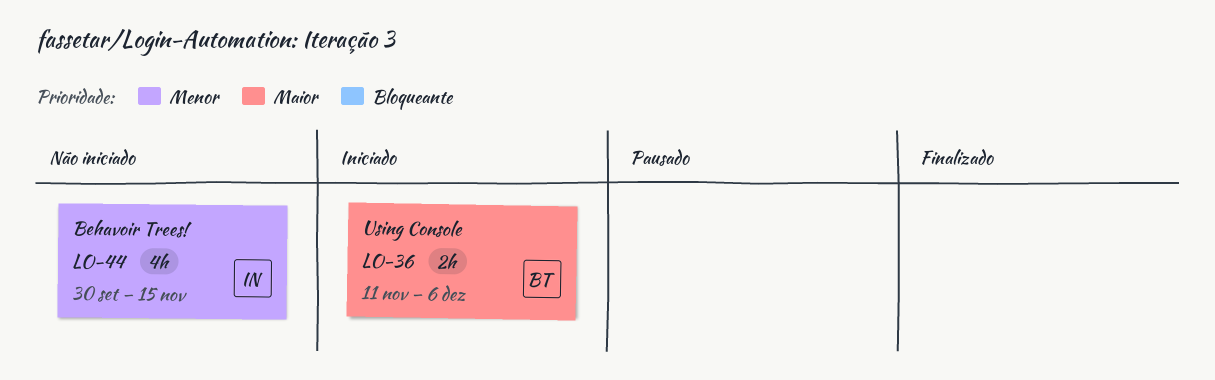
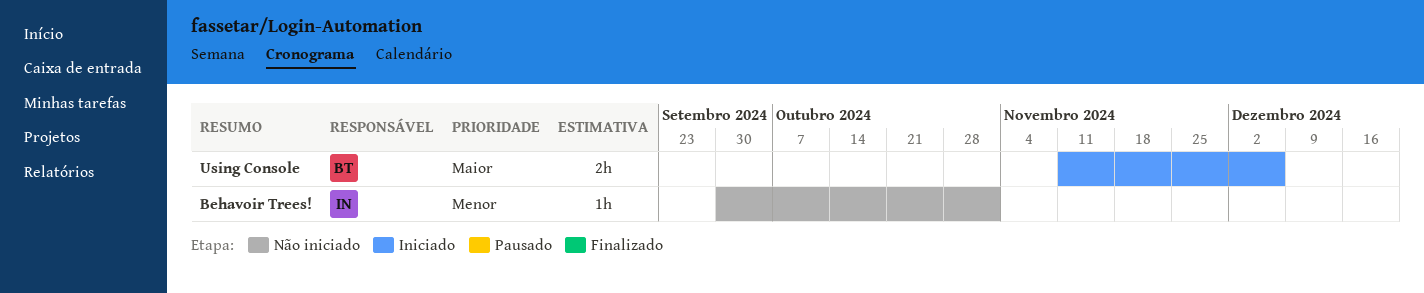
Behavoir Trees!, estimate: 4h -> 1h
Behavoir Trees!, due: Nov 15 -> Nov 1

